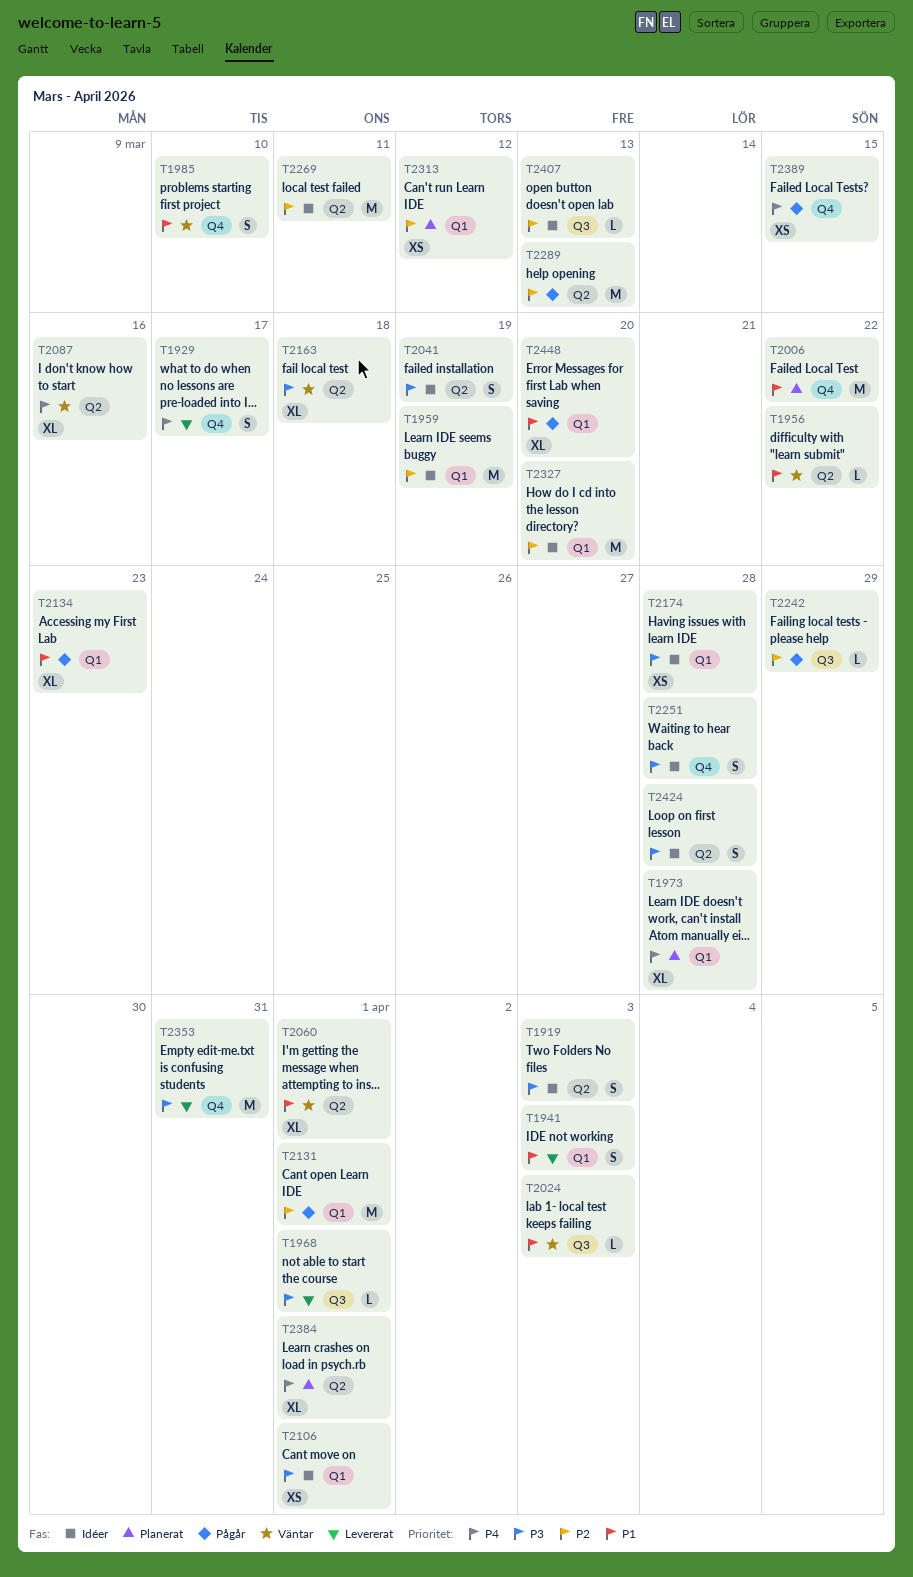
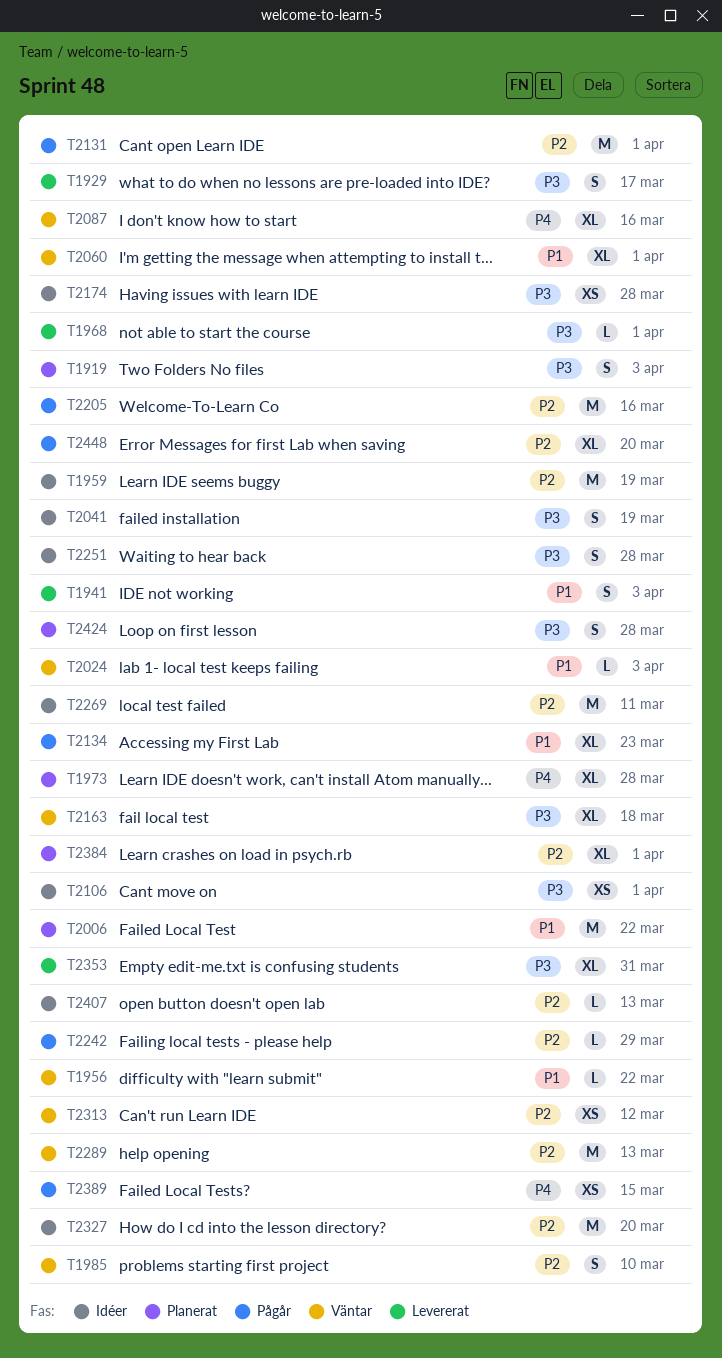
T1919, status: Idéer -> Planerat
T1929, priority: P4 -> P3
T1985, priority: P1 -> P2
T2205: none -> present
T2289, status: Pågår -> Väntar
T2313, status: Planerat -> Väntar
T2353, estimate: M -> XL
T2384, priority: P4 -> P2
T2424, status: Idéer -> Planerat
T2448, priority: P1 -> P2

